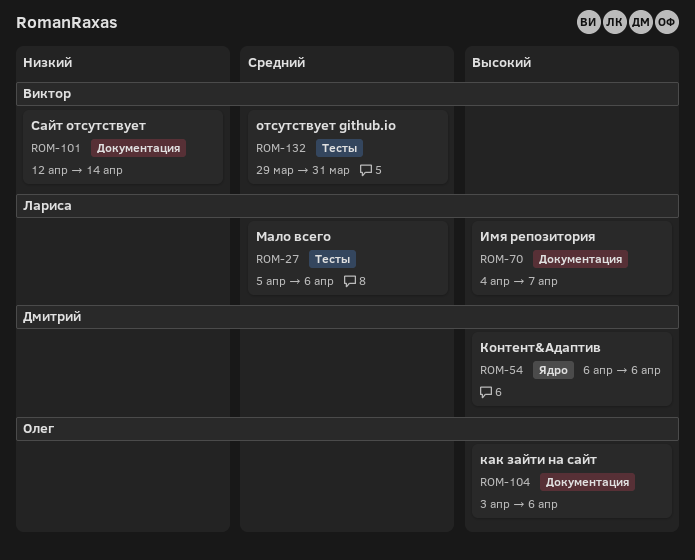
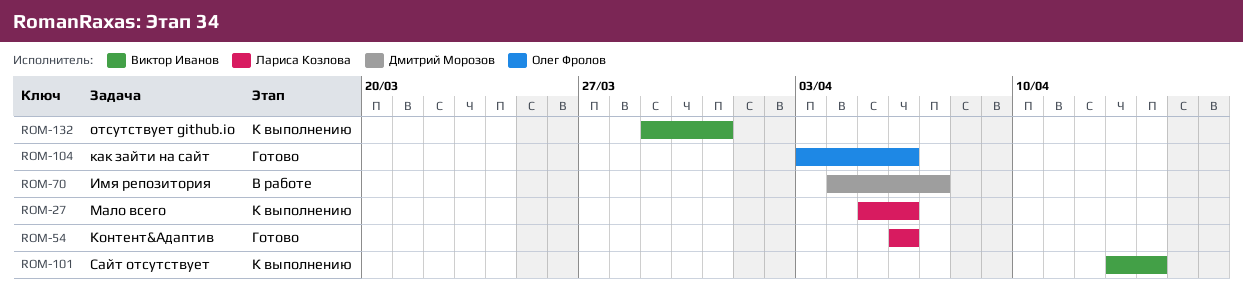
ROM-54, owner: Дмитрий Морозов -> Лариса Козлова
ROM-70, owner: Лариса Козлова -> Дмитрий Морозов
ROM-101, start: Apr 12 -> Apr 13

